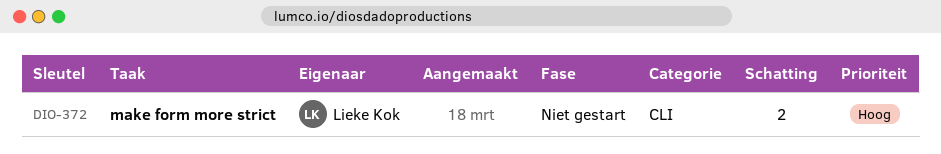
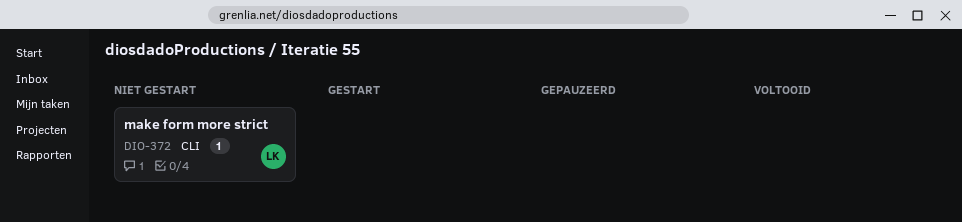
DIO-372, estimate: 2 -> 1

